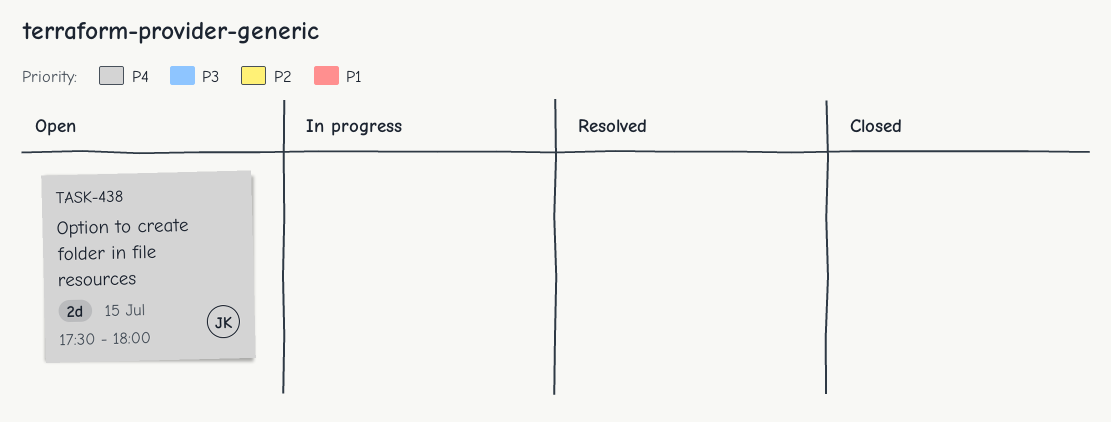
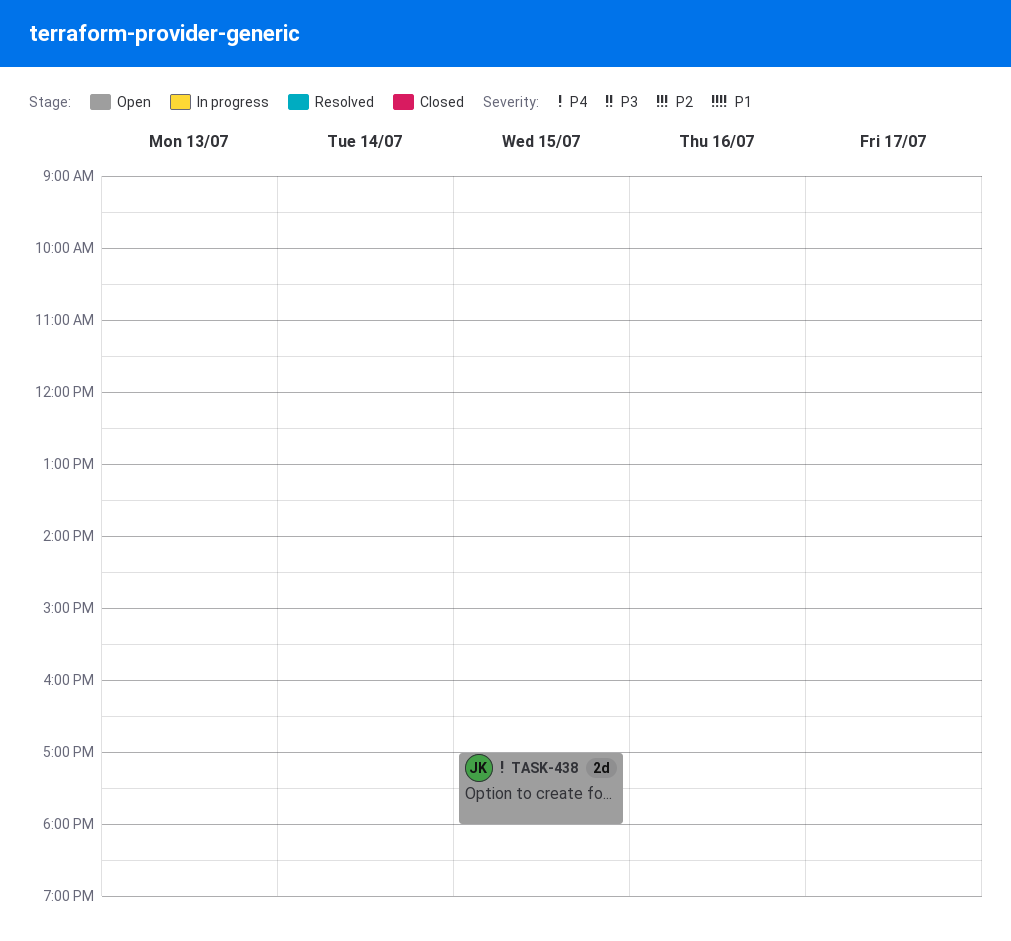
TASK-438, begins: 17:30 -> 17:00

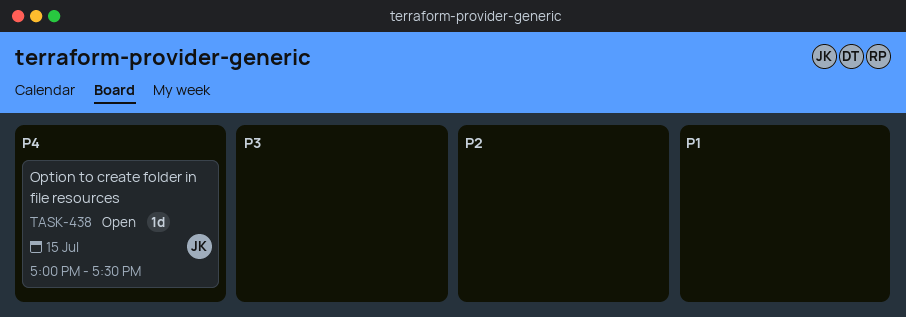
TASK-438, estimate: 2d -> 1d
TASK-438, ends: 18:00 -> 17:30

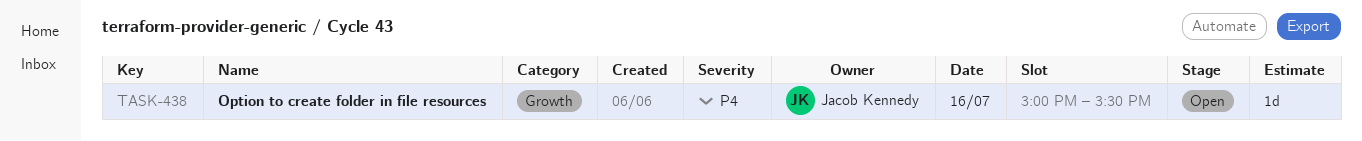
TASK-438, day: Jul 15 -> Jul 16
TASK-438, begins: 17:00 -> 15:00
TASK-438, ends: 17:30 -> 15:30

